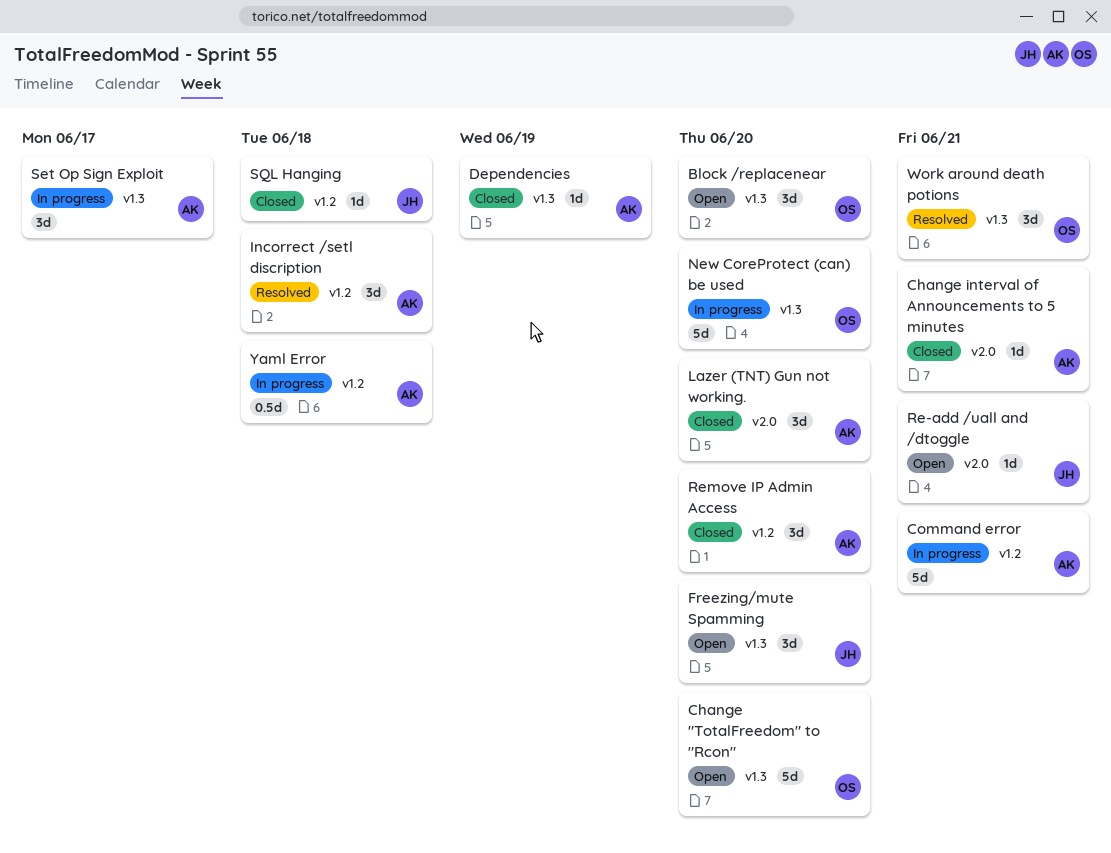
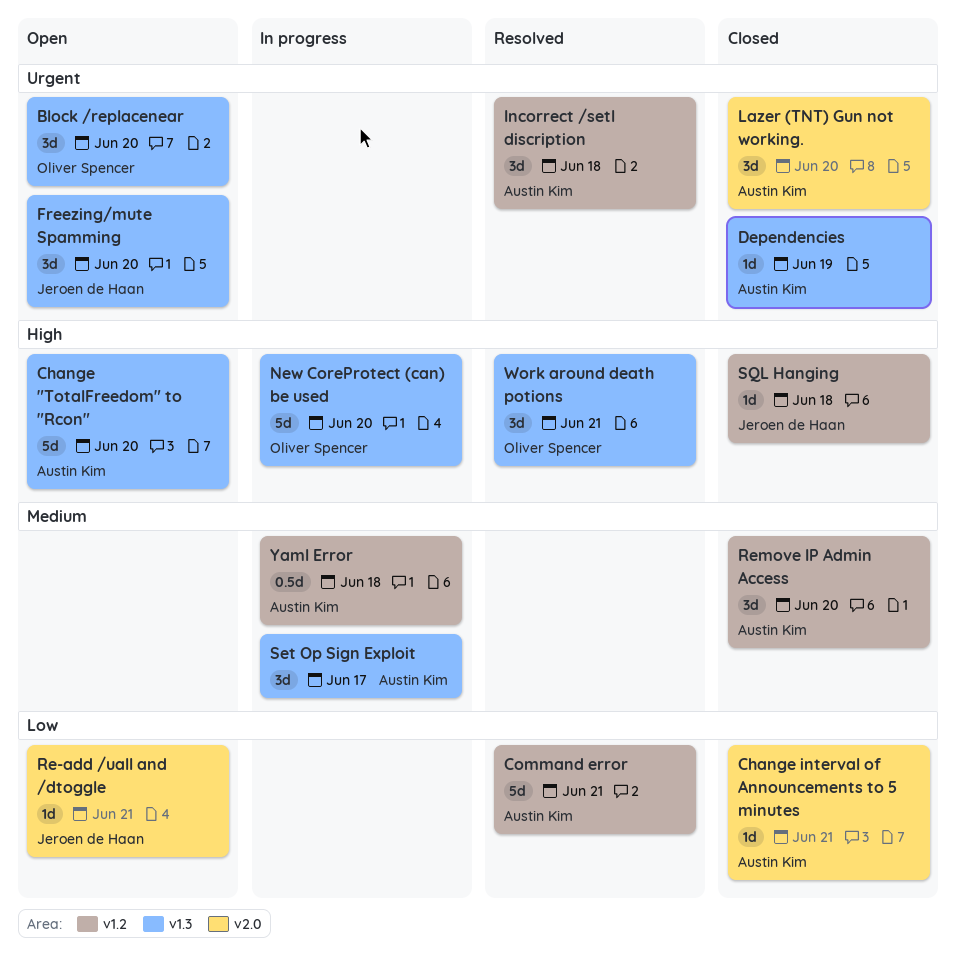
Change "TotalFreedom" to "Rcon", owner: Oliver Spencer -> Austin Kim
Command error, status: In progress -> Resolved

